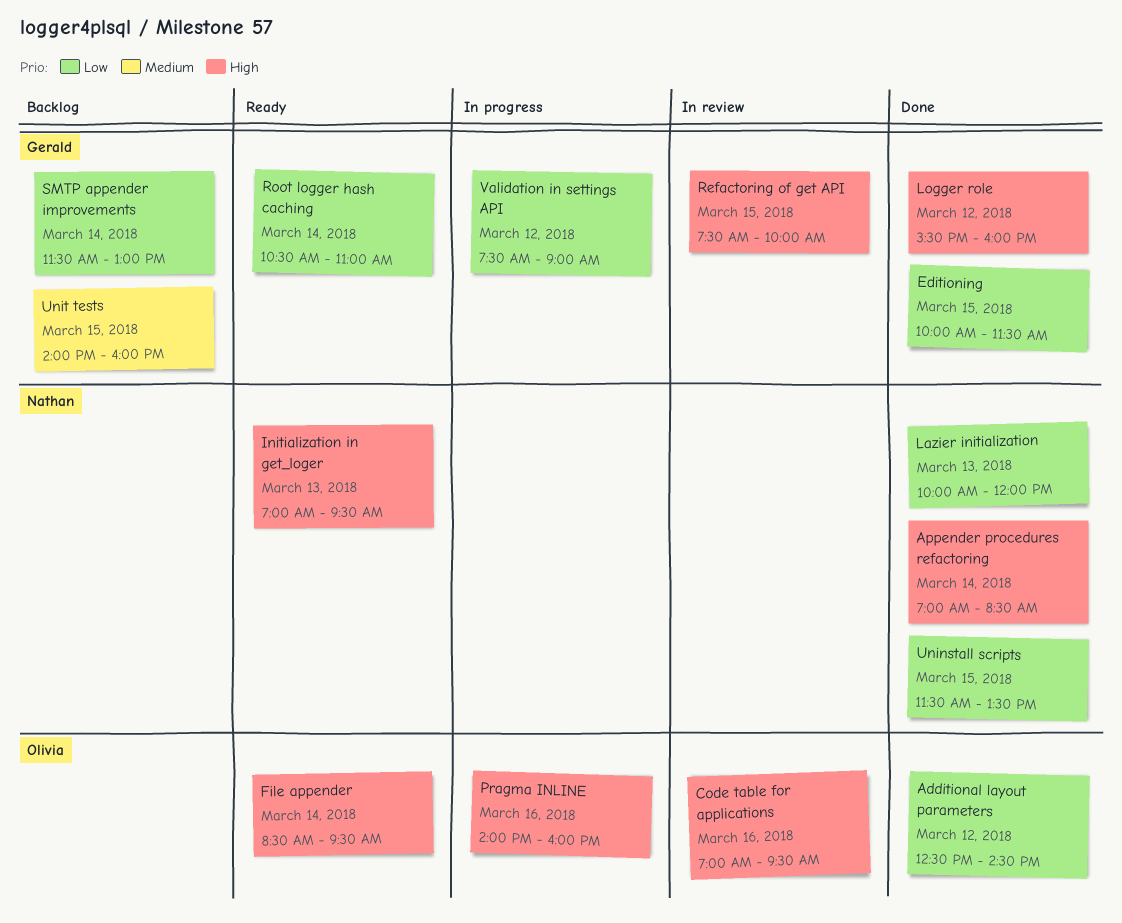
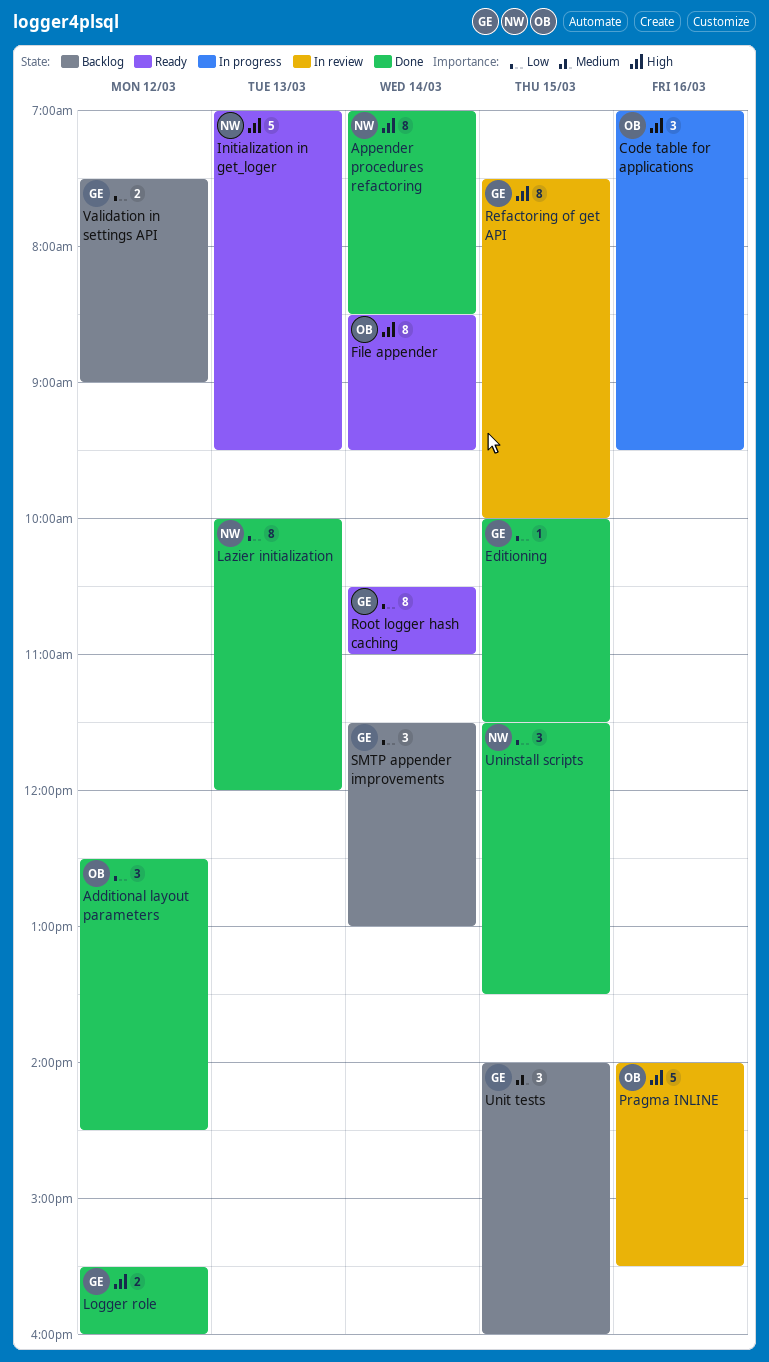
Code table for applications, status: In review -> In progress
Pragma INLINE, status: In progress -> In review
Pragma INLINE, ends: 16:00 -> 15:30
Validation in settings API, status: In progress -> Backlog

